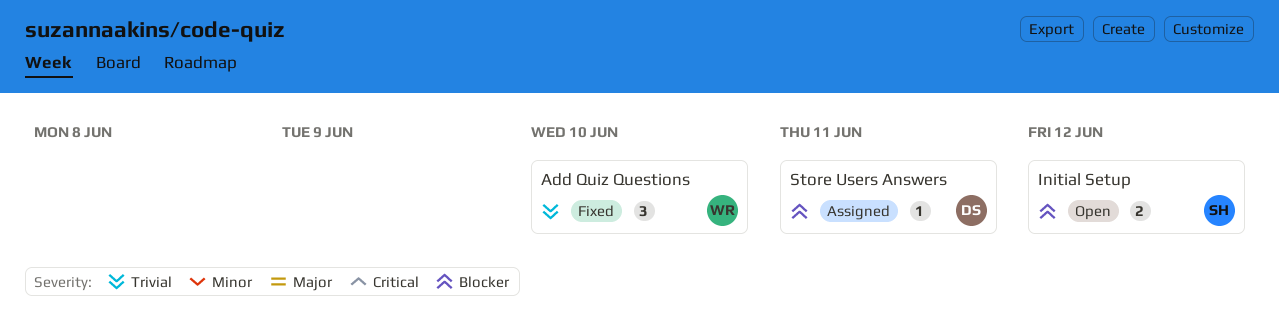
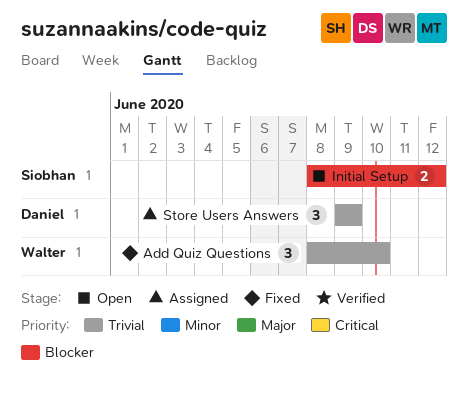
Store Users Answers, priority: Blocker -> Trivial
Store Users Answers, estimate: 1 -> 3
Store Users Answers, due: Jun 11 -> Jun 9

